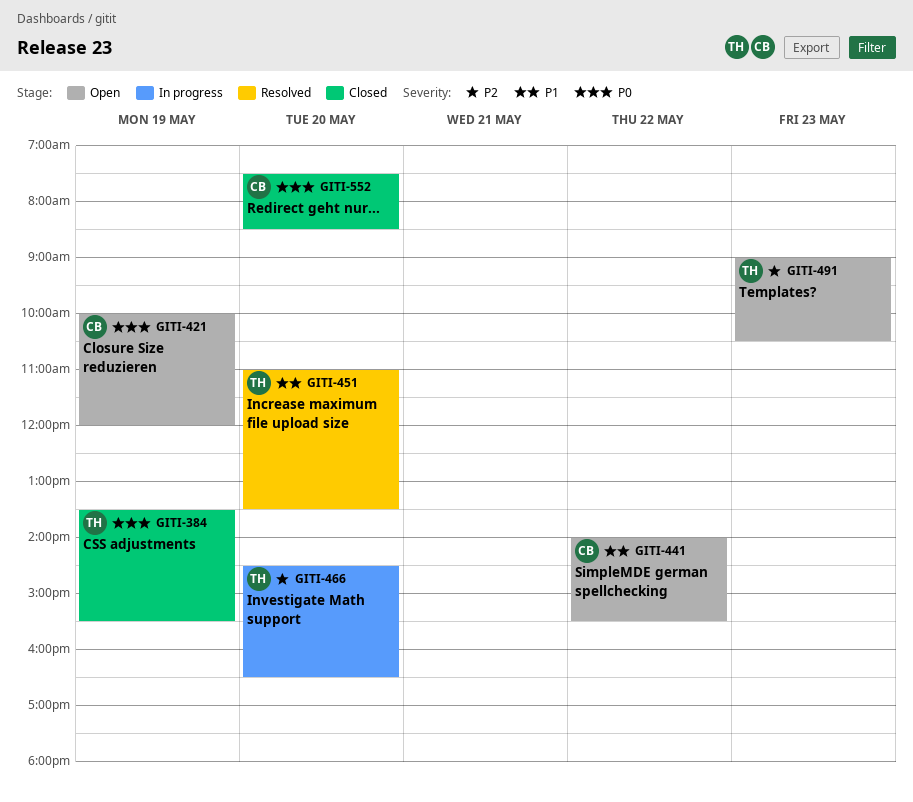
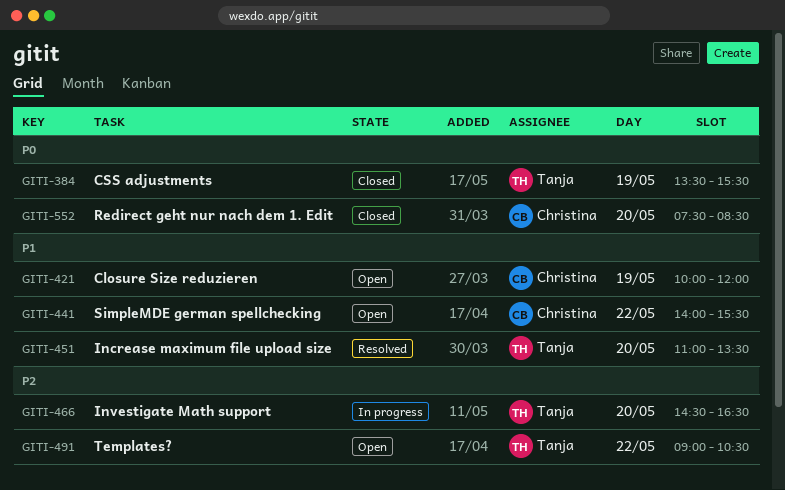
GITI-421, priority: P0 -> P1
GITI-491, day: May 23 -> May 22

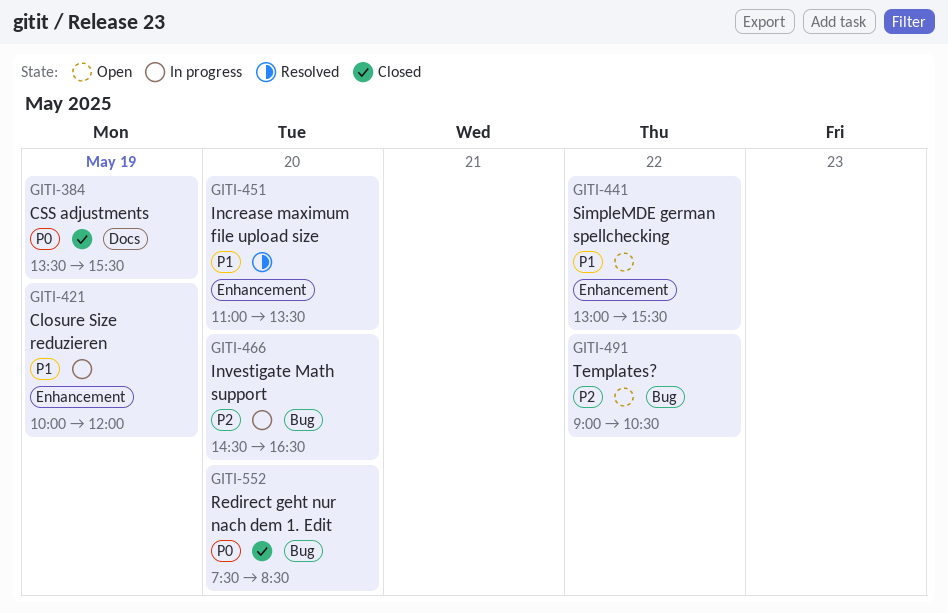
GITI-421, status: Open -> In progress
GITI-441, begins: 14:00 -> 13:00

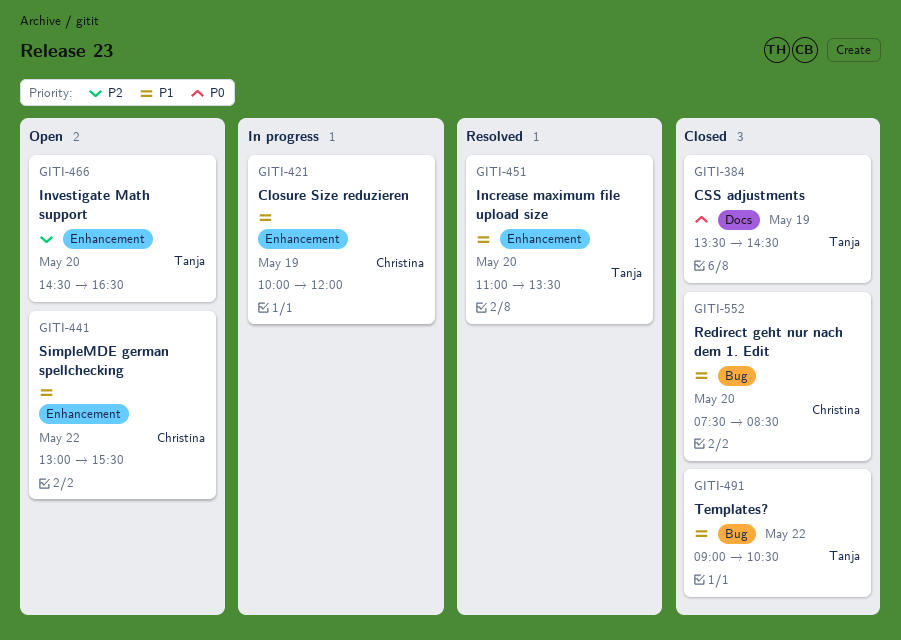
GITI-384, ends: 15:30 -> 14:30
GITI-466, status: In progress -> Open
GITI-466, label: Bug -> Enhancement
GITI-491, status: Open -> Closed
GITI-491, priority: P2 -> P1
GITI-552, priority: P0 -> P1

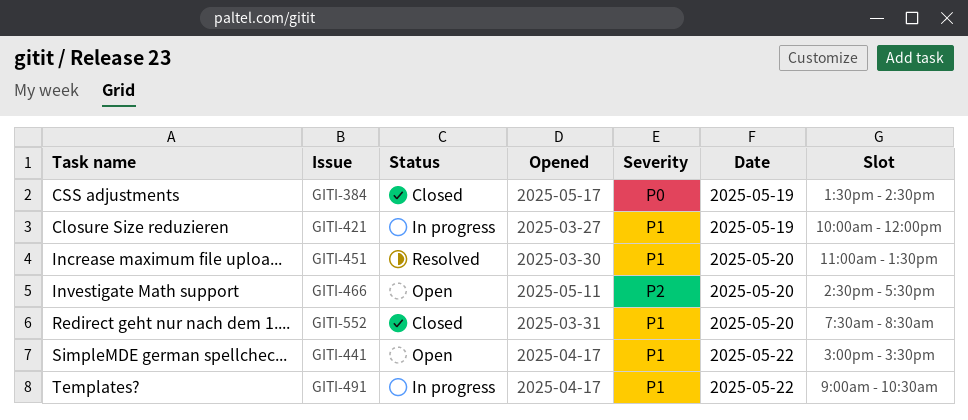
GITI-441, begins: 13:00 -> 15:00
GITI-466, ends: 16:30 -> 17:30
GITI-491, status: Closed -> In progress

